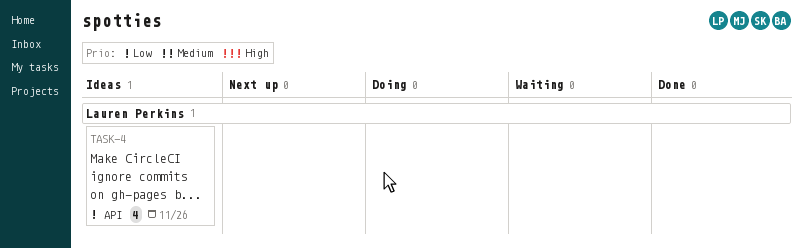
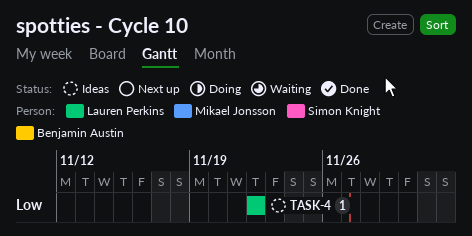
TASK-4, estimate: 4 -> 1
TASK-4, due: Nov 26 -> Nov 22

